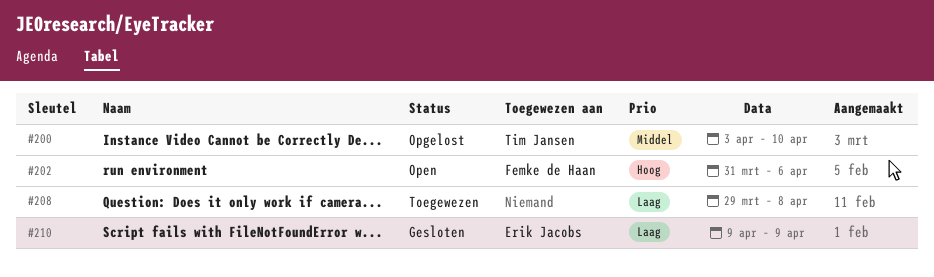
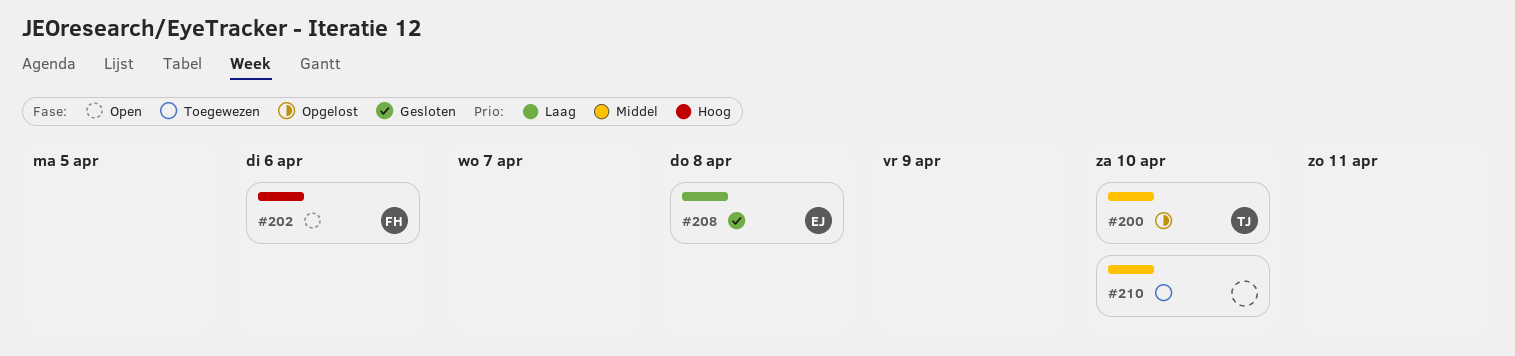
#208, status: Toegewezen -> Gesloten
#208, owner: none -> Erik Jacobs
#210, status: Gesloten -> Toegewezen
#210, owner: Erik Jacobs -> none
#210, priority: Laag -> Middel
#210, due: Apr 9 -> Apr 10

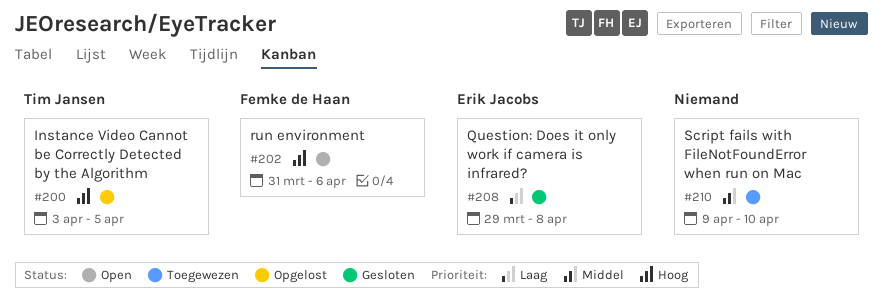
#200, priority: Middel -> Hoog
#200, due: Apr 10 -> Apr 5

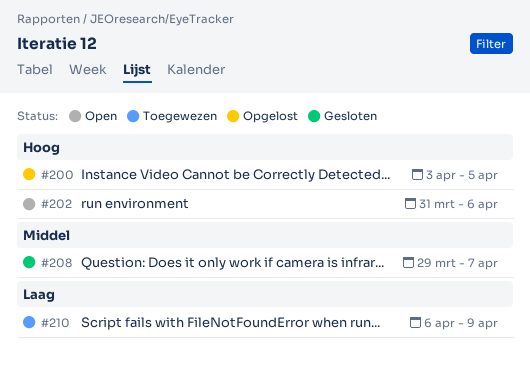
#208, priority: Laag -> Middel
#208, due: Apr 8 -> Apr 7
#210, priority: Middel -> Laag
#210, start: Apr 9 -> Apr 6
#210, due: Apr 10 -> Apr 9

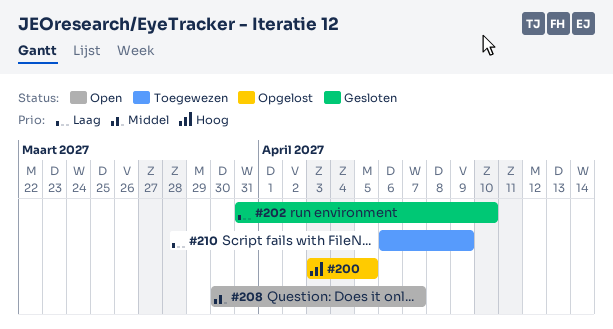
#202, status: Open -> Gesloten
#202, priority: Hoog -> Laag
#202, due: Apr 6 -> Apr 10
#208, status: Gesloten -> Open
#208, start: Mar 29 -> Mar 30

